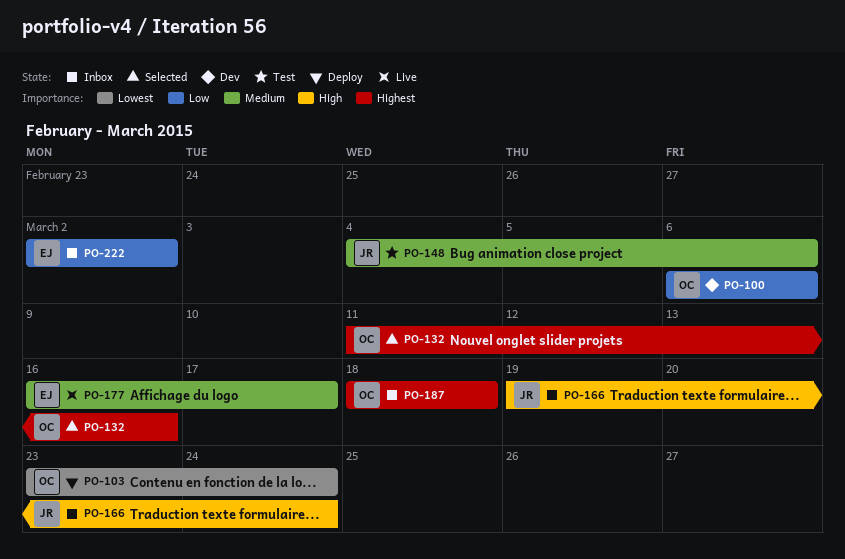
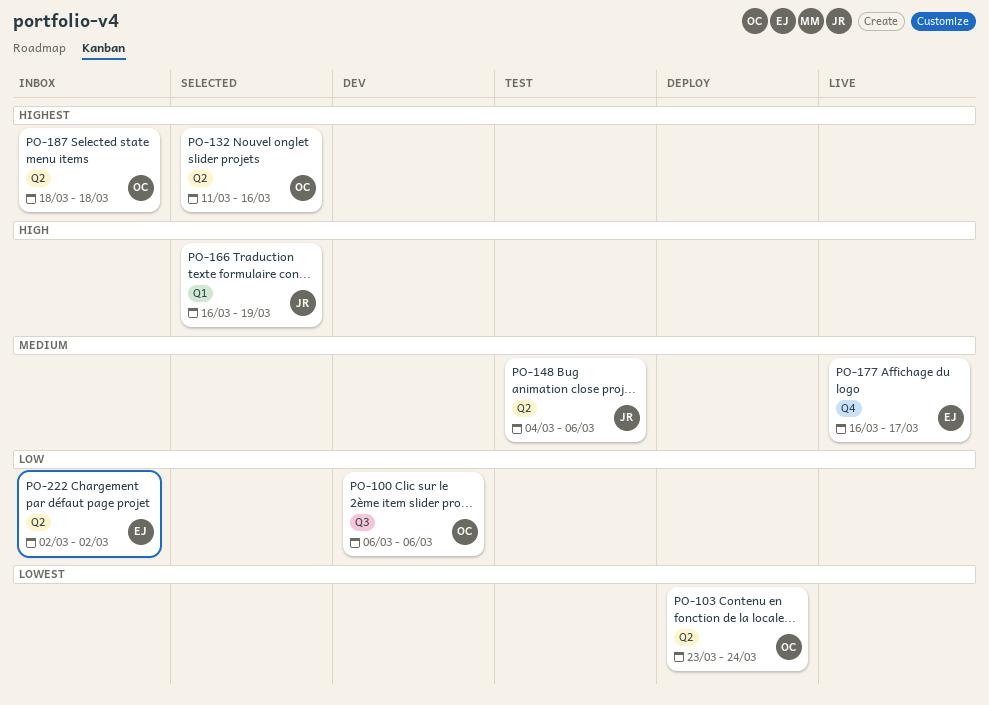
PO-166, status: Inbox -> Selected
PO-166, start: Mar 19 -> Mar 16
PO-166, due: Mar 24 -> Mar 19

